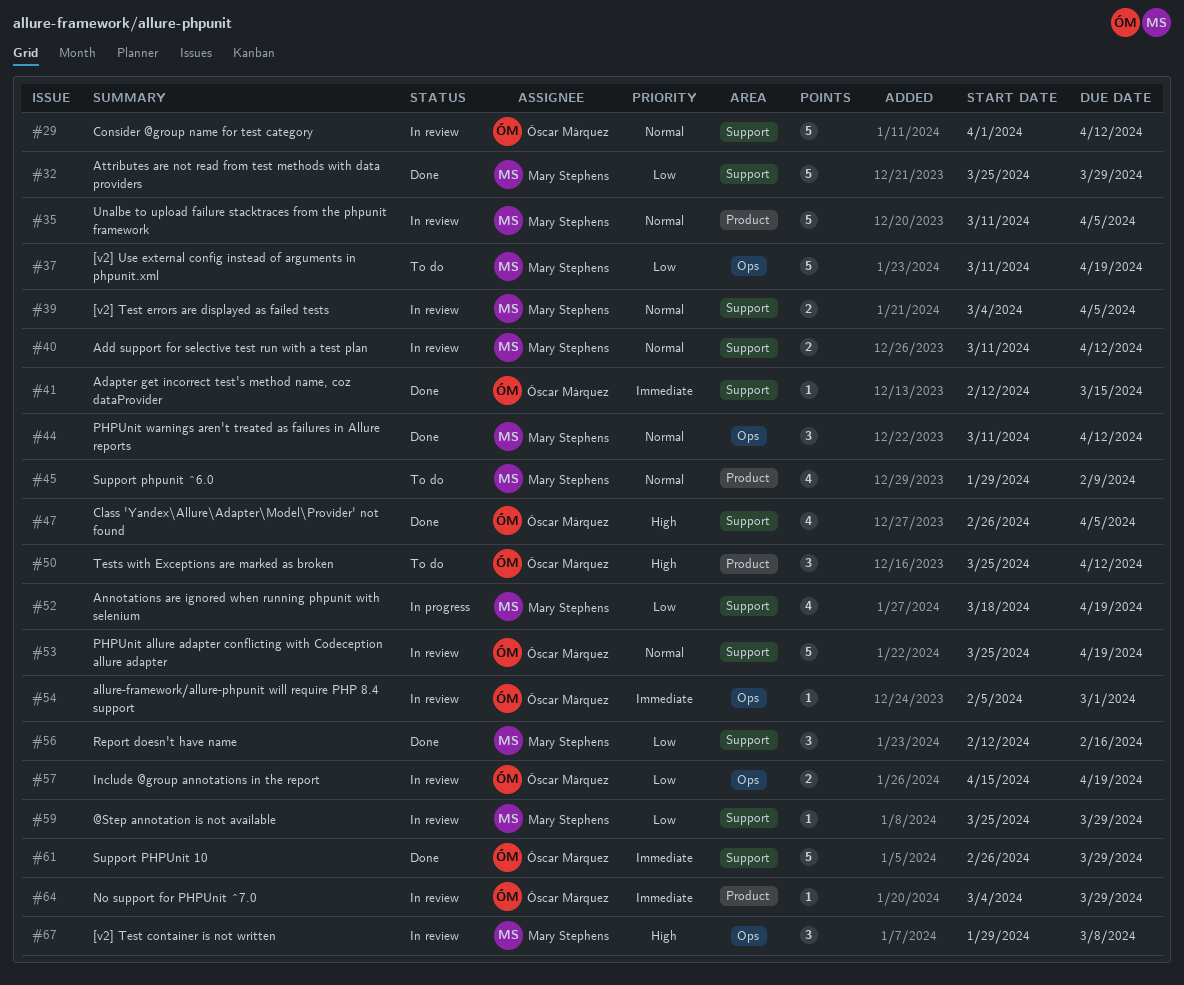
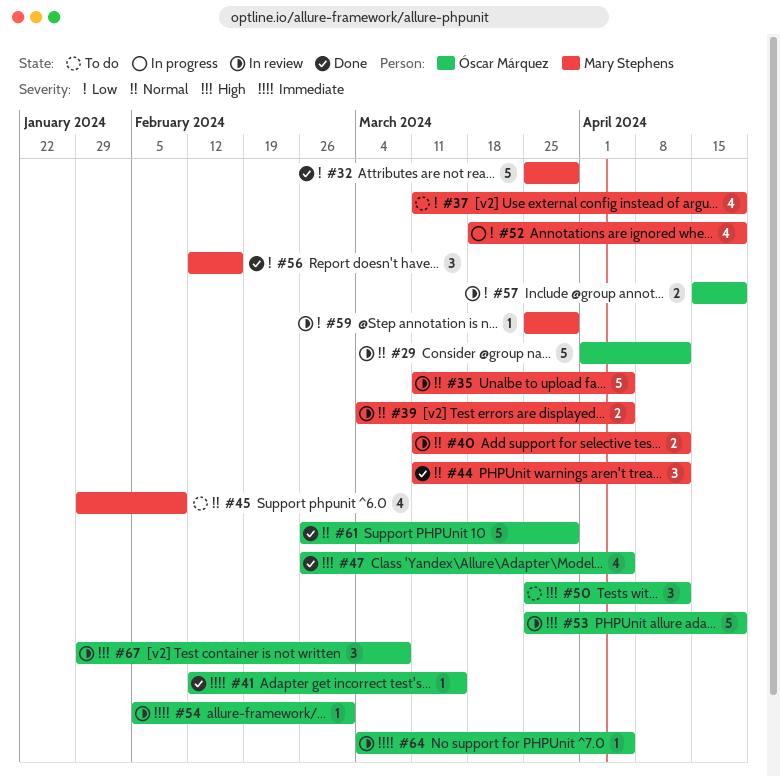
#37, estimate: 5 -> 4
#53, priority: Normal -> High
#61, priority: Immediate -> Normal
#64, due: Mar 29 -> Apr 5
#67, owner: Mary Stephens -> Óscar Márquez

